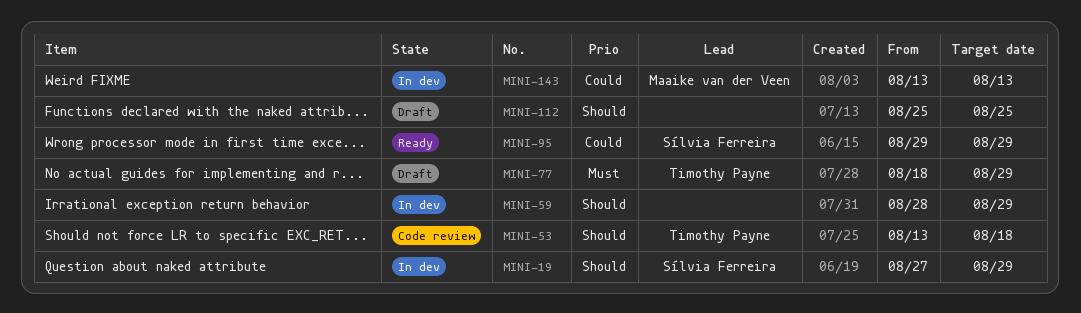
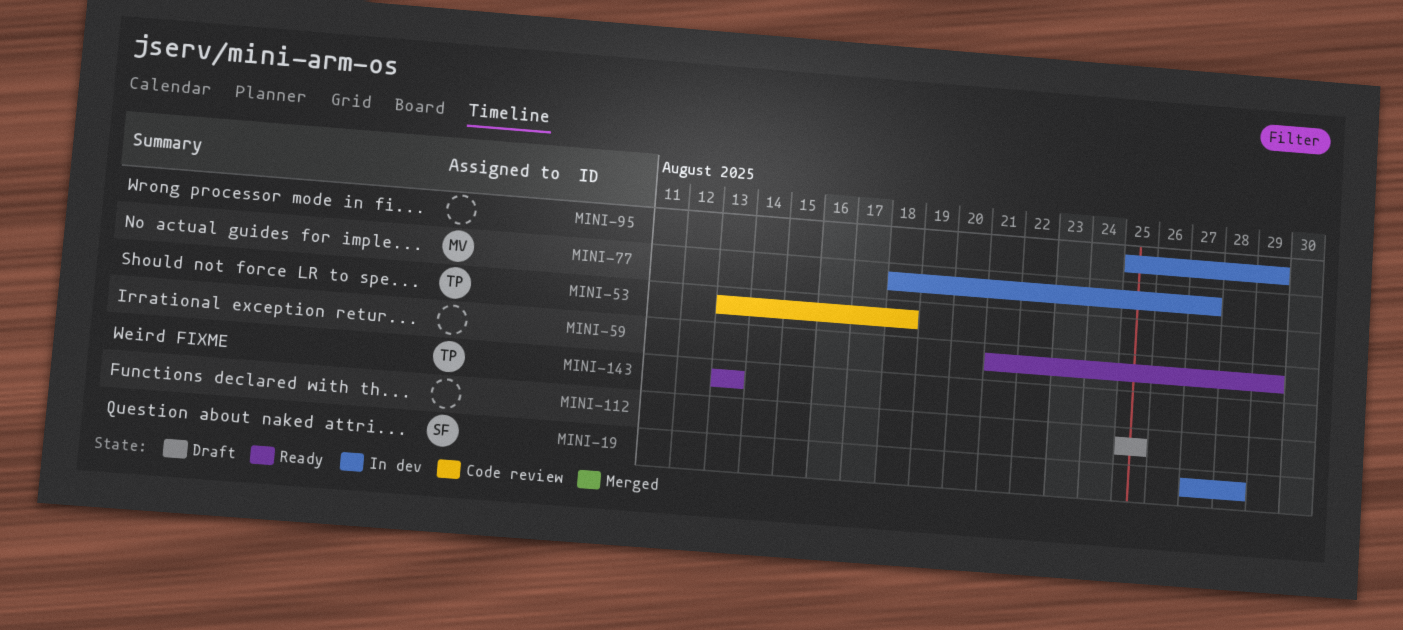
MINI-19, due: Aug 29 -> Aug 28
MINI-59, status: In dev -> Ready
MINI-59, start: Aug 28 -> Aug 21
MINI-77, status: Draft -> In dev
MINI-77, owner: Timothy Payne -> Maaike van der Veen
MINI-77, due: Aug 29 -> Aug 27
MINI-95, status: Ready -> In dev
MINI-95, owner: Sílvia Ferreira -> none
MINI-95, start: Aug 29 -> Aug 25
MINI-143, status: In dev -> Ready
MINI-143, owner: Maaike van der Veen -> Timothy Payne

